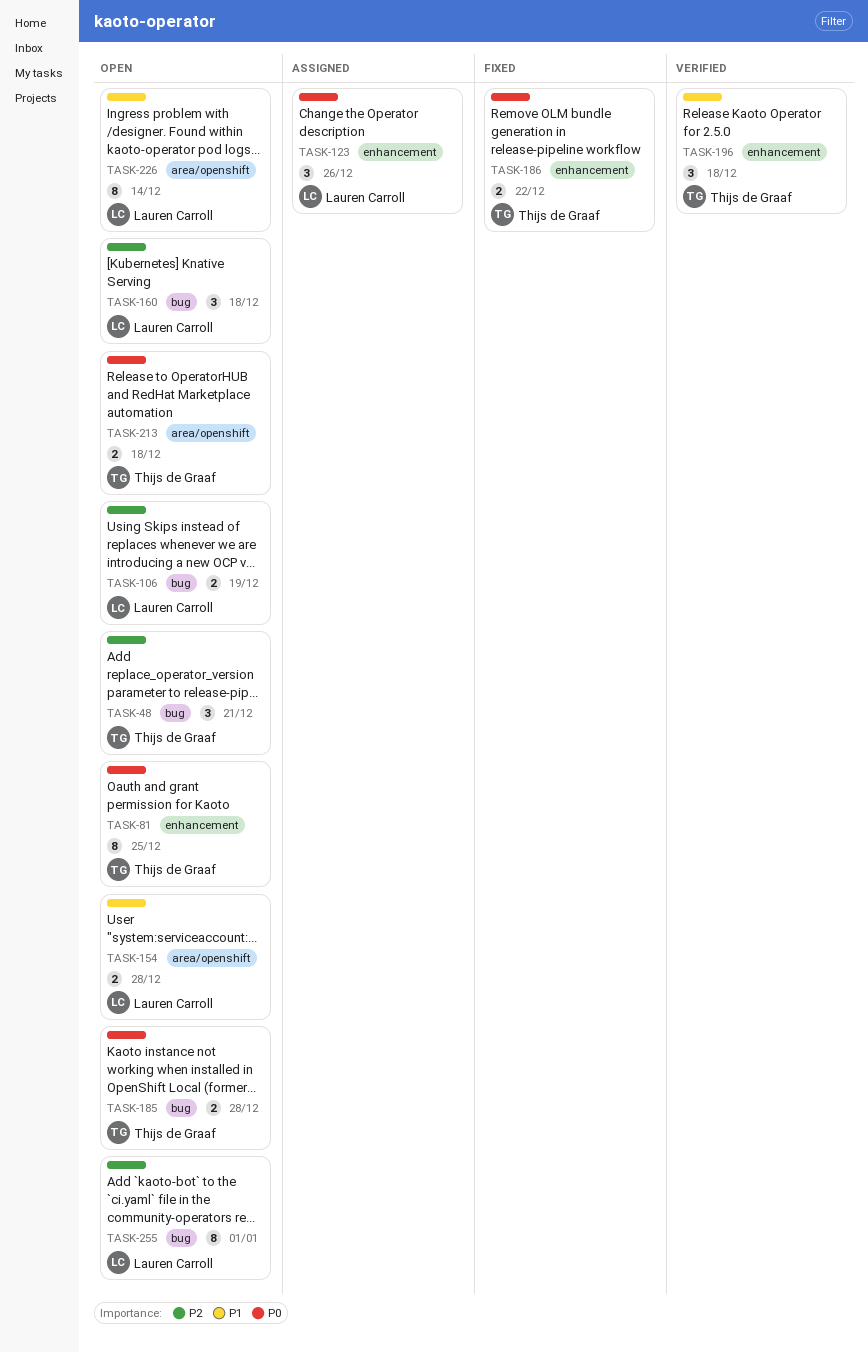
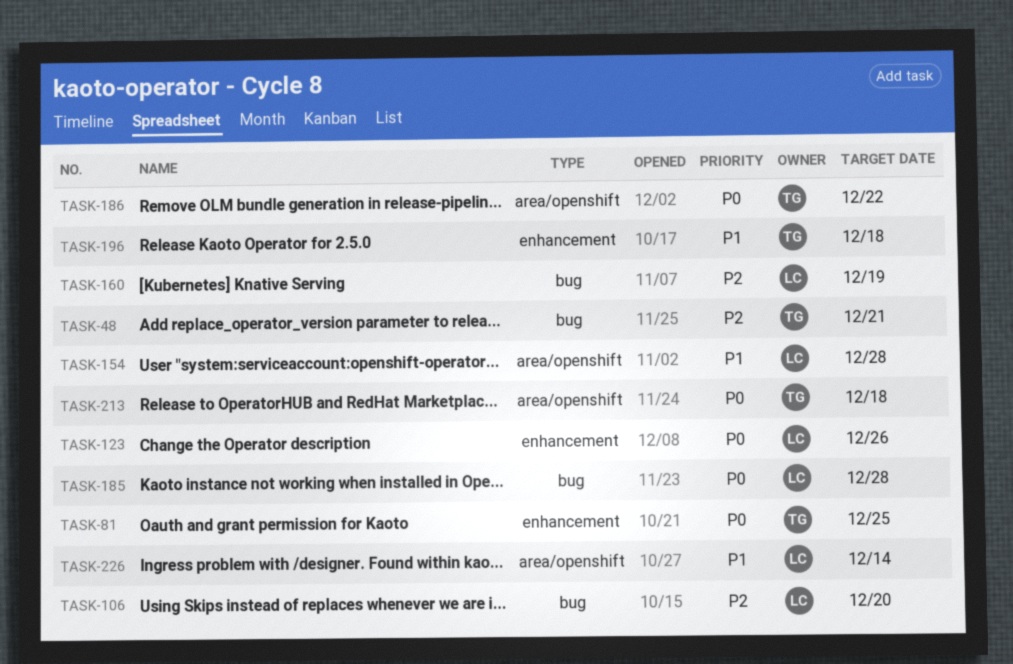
TASK-106, due: Dec 19 -> Dec 20
TASK-160, due: Dec 18 -> Dec 19
TASK-185, owner: Thijs de Graaf -> Lauren Carroll
TASK-186, label: enhancement -> area/openshift
TASK-255: present -> none

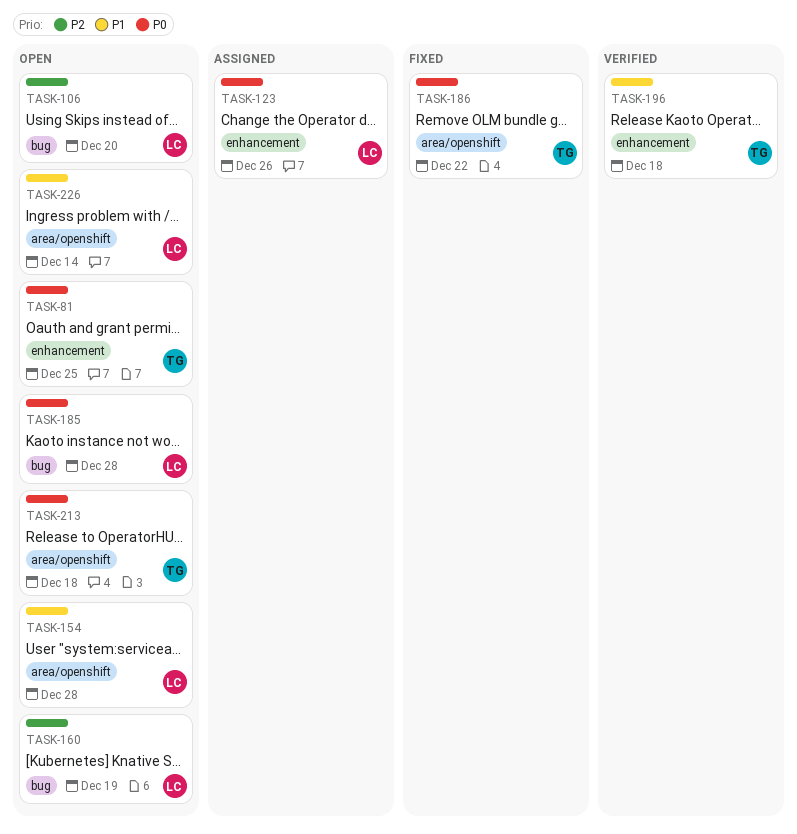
TASK-48: present -> none

